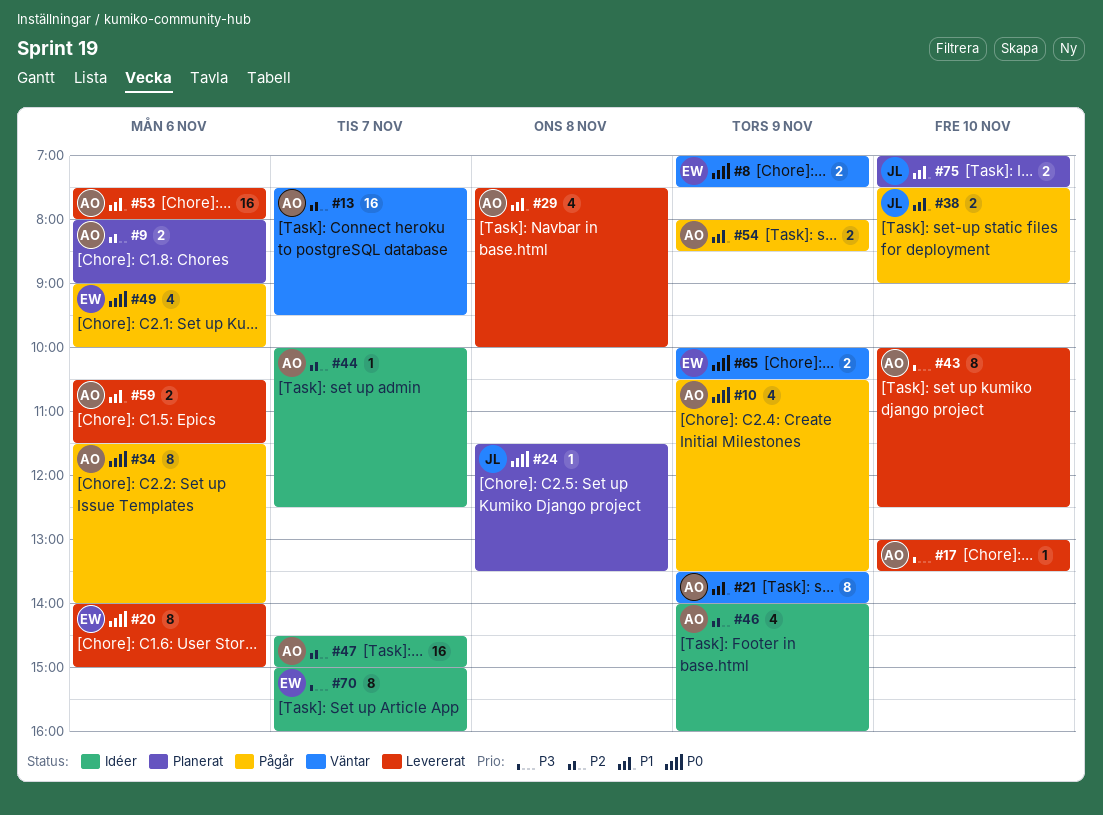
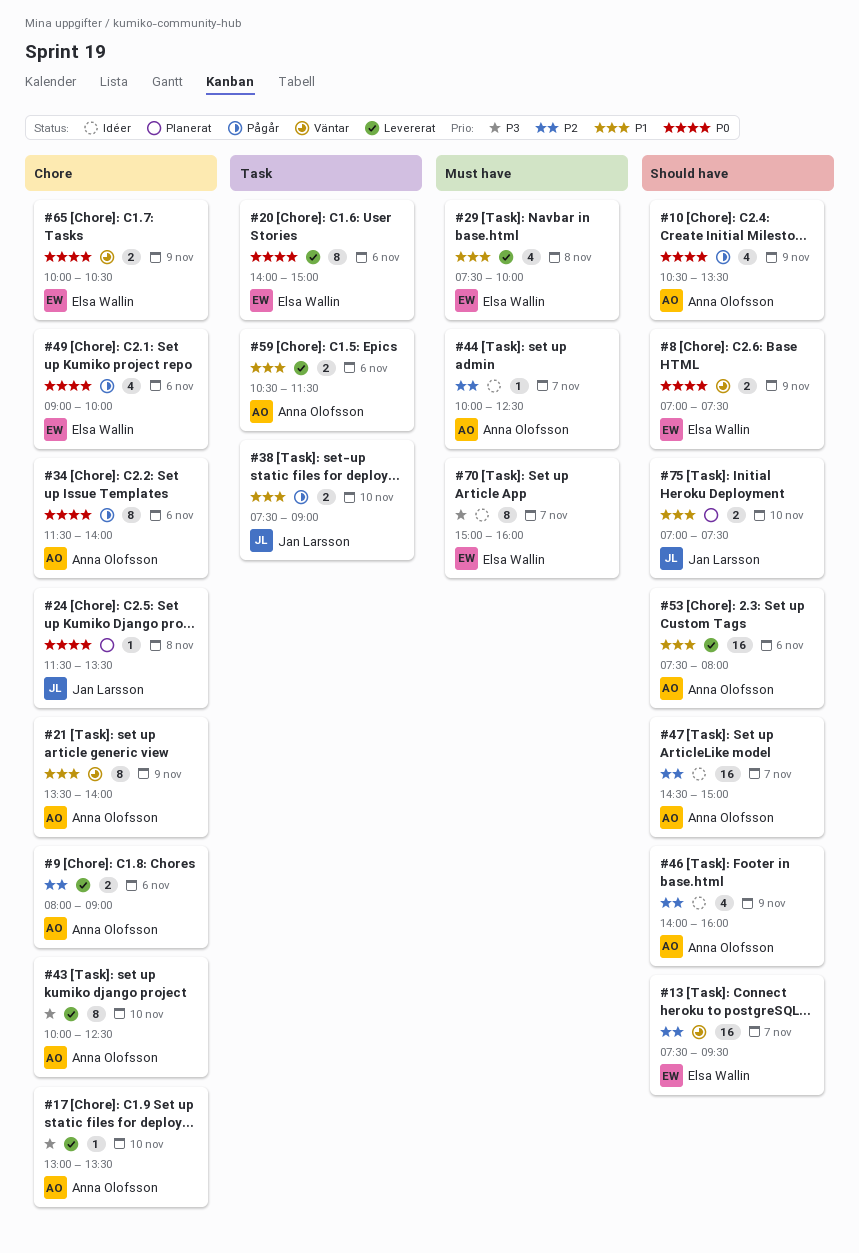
#9, status: Planerat -> Levererat
#13, owner: Anna Olofsson -> Elsa Wallin
#29, owner: Anna Olofsson -> Elsa Wallin
#54: present -> none

